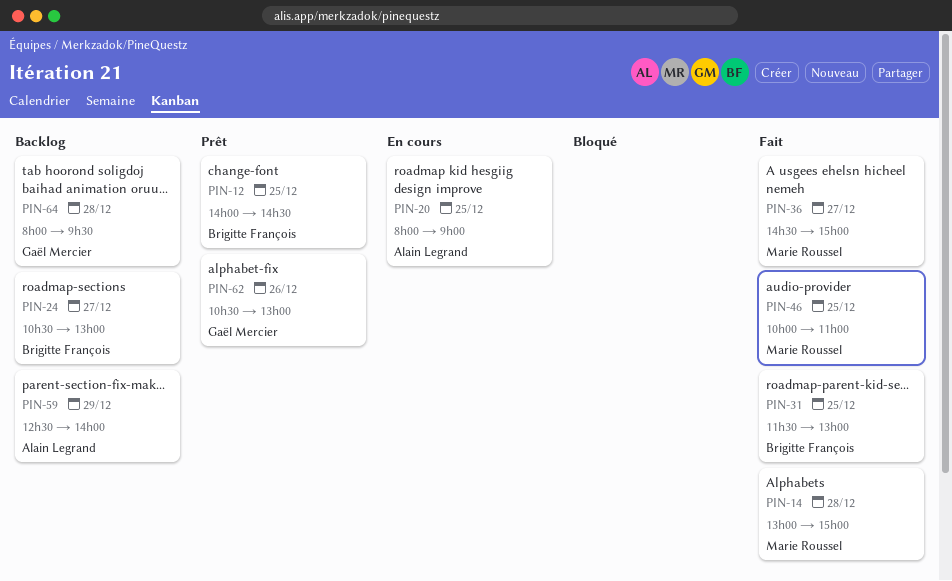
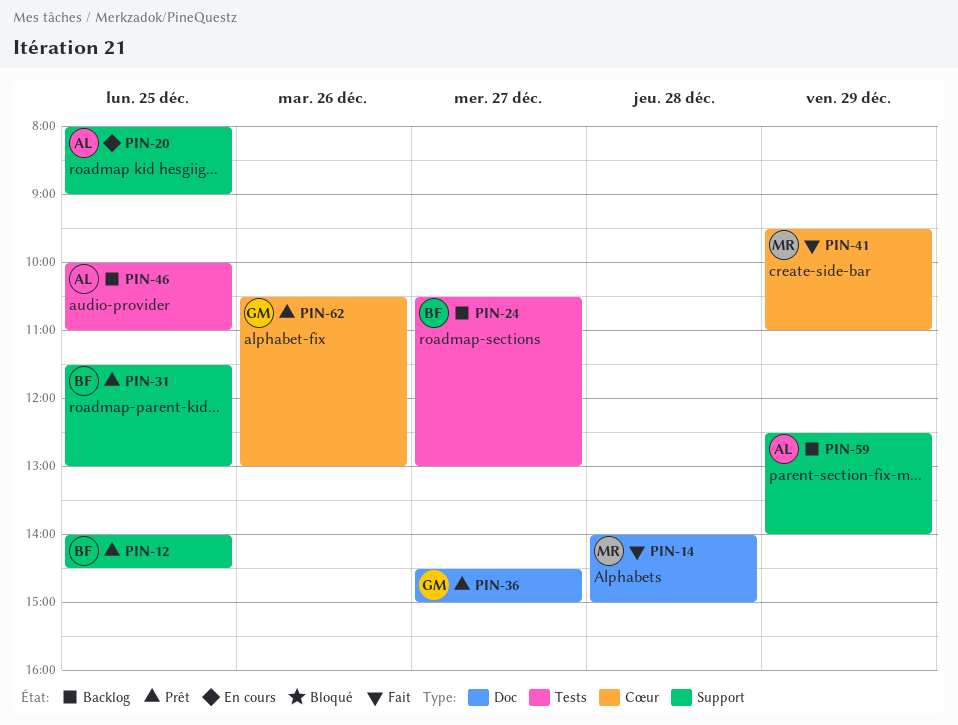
PIN-14, begins: 13:00 -> 14:00
PIN-31, status: Fait -> Prêt
PIN-36, status: Fait -> Prêt
PIN-36, owner: Marie Roussel -> Gaël Mercier
PIN-41: none -> present
PIN-46, status: Fait -> Backlog
PIN-46, owner: Marie Roussel -> Alain Legrand
PIN-64: present -> none

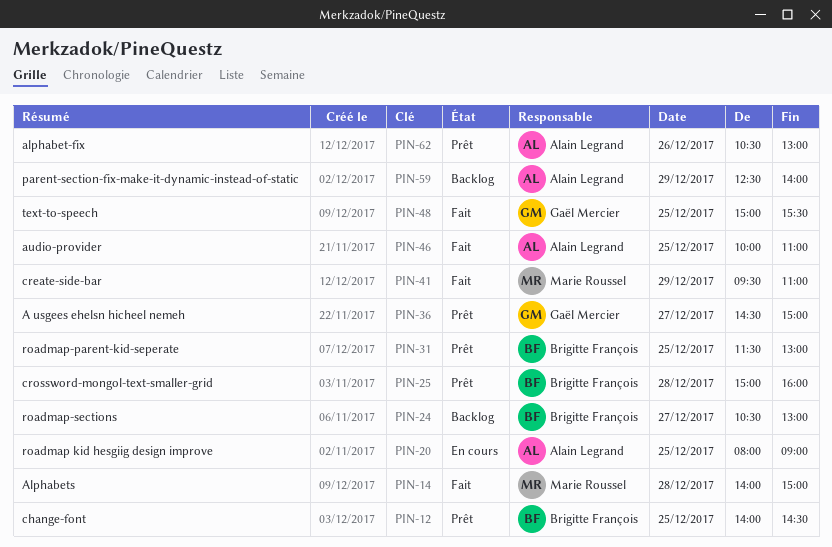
PIN-25: none -> present
PIN-46, status: Backlog -> Fait
PIN-48: none -> present
PIN-62, owner: Gaël Mercier -> Alain Legrand

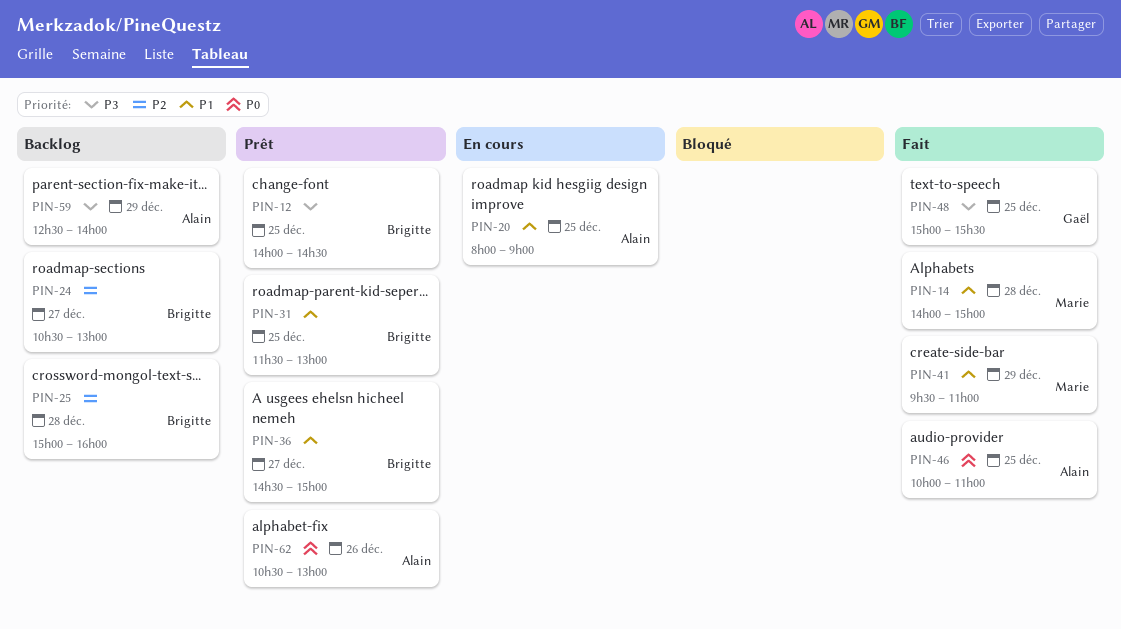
PIN-25, status: Prêt -> Backlog
PIN-36, owner: Gaël Mercier -> Brigitte François

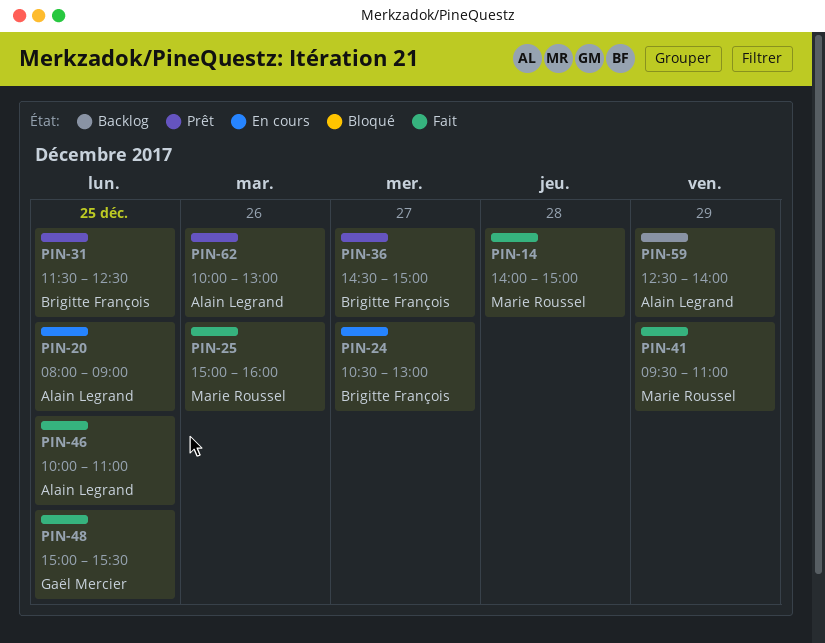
PIN-12: present -> none
PIN-24, status: Backlog -> En cours
PIN-25, status: Backlog -> Fait
PIN-25, owner: Brigitte François -> Marie Roussel
PIN-25, day: Dec 28 -> Dec 26
PIN-31, ends: 13:00 -> 12:30
PIN-62, begins: 10:30 -> 10:00

